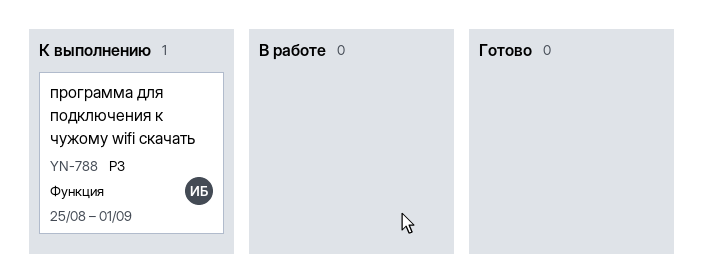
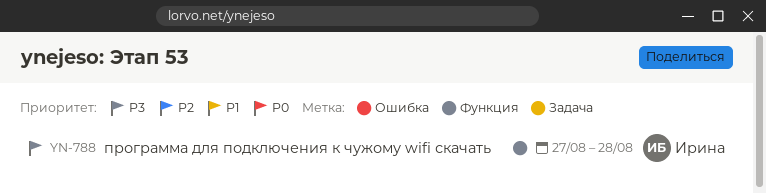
YN-788, start: Aug 25 -> Aug 27
YN-788, due: Sep 1 -> Aug 28

